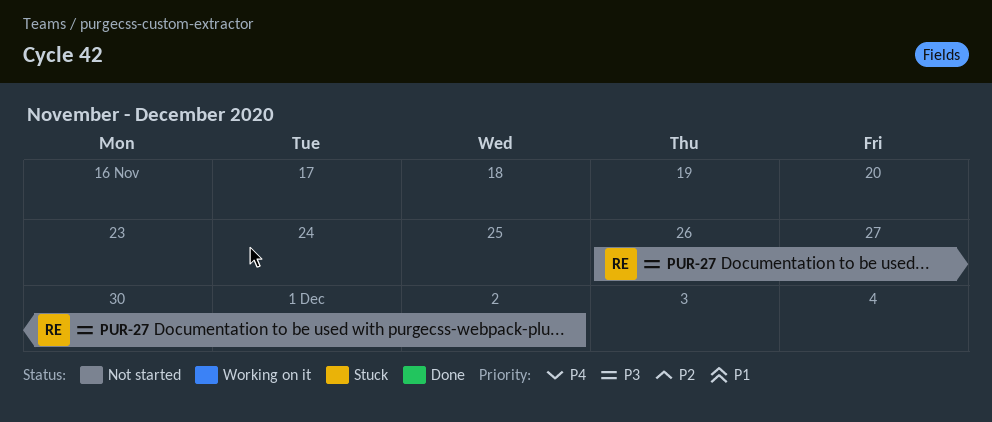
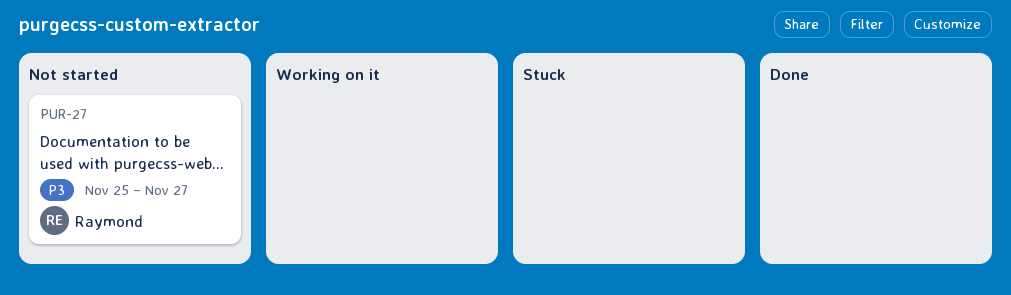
PUR-27, start: Nov 26 -> Nov 25
PUR-27, due: Dec 2 -> Nov 27

